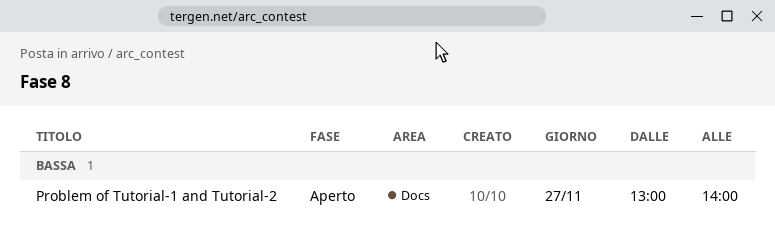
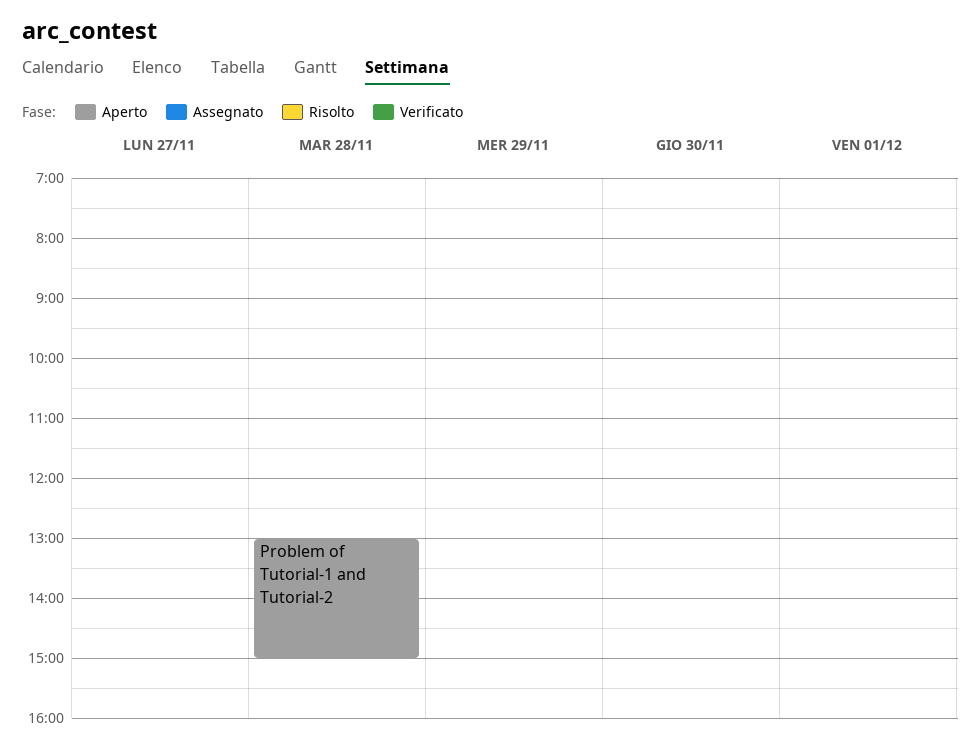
Problem of Tutorial-1 and Tutorial-2, day: Nov 27 -> Nov 28
Problem of Tutorial-1 and Tutorial-2, ends: 14:00 -> 15:00

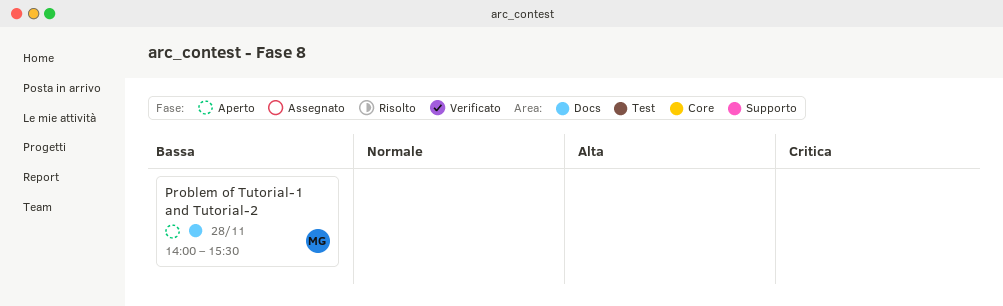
Problem of Tutorial-1 and Tutorial-2, begins: 13:00 -> 14:00
Problem of Tutorial-1 and Tutorial-2, ends: 15:00 -> 15:30

